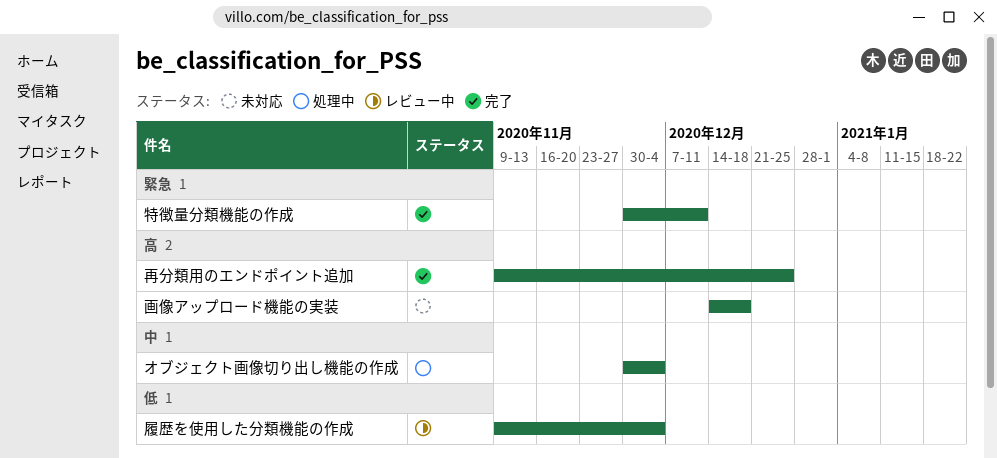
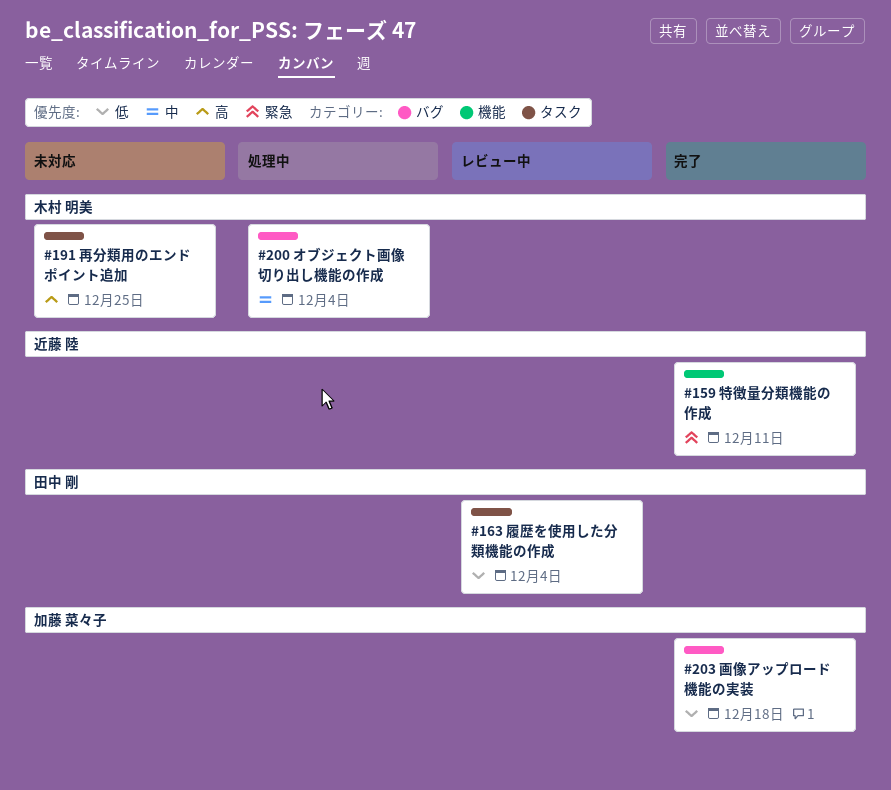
再分類用のエンドポイント追加, status: 完了 -> 未対応
画像アップロード機能の実装, status: 未対応 -> 完了
画像アップロード機能の実装, priority: 高 -> 低

